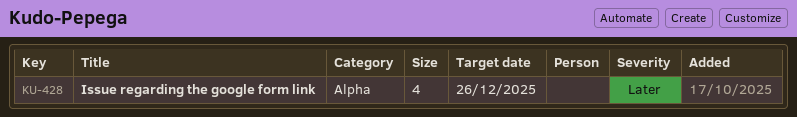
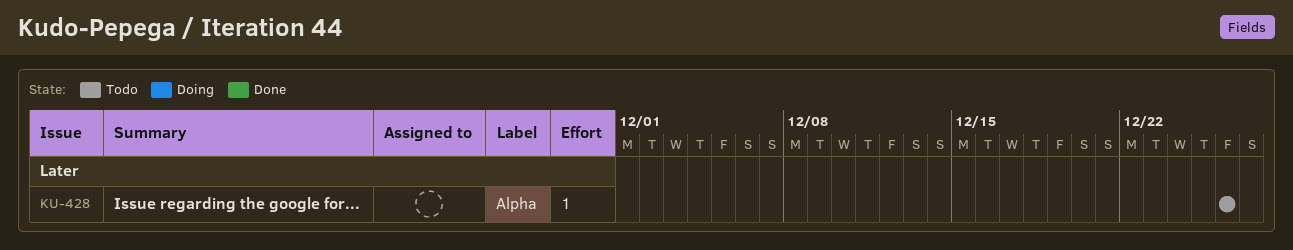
KU-428, estimate: 4 -> 1

